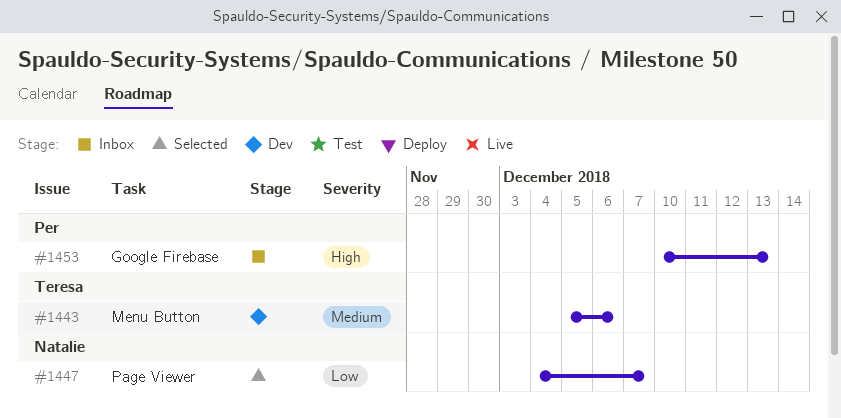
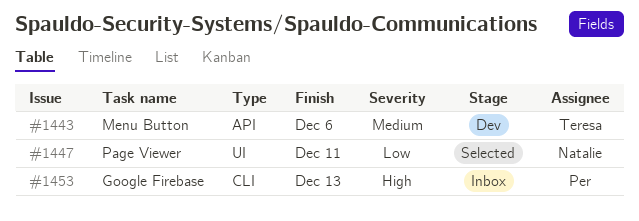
#1447, due: Dec 7 -> Dec 11

